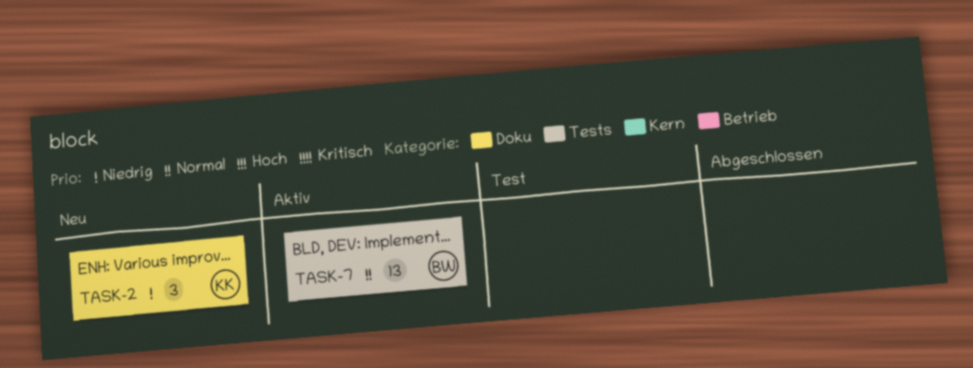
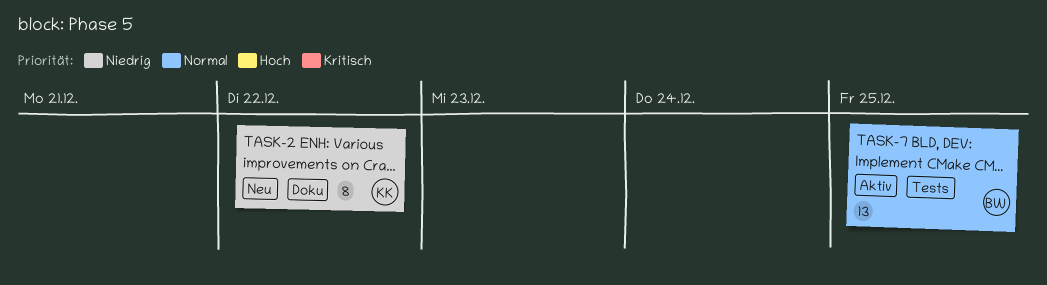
TASK-2, estimate: 3 -> 8

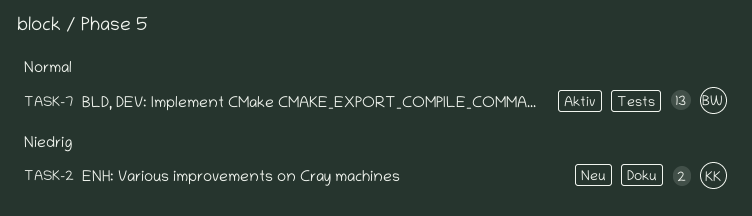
TASK-2, estimate: 8 -> 2

